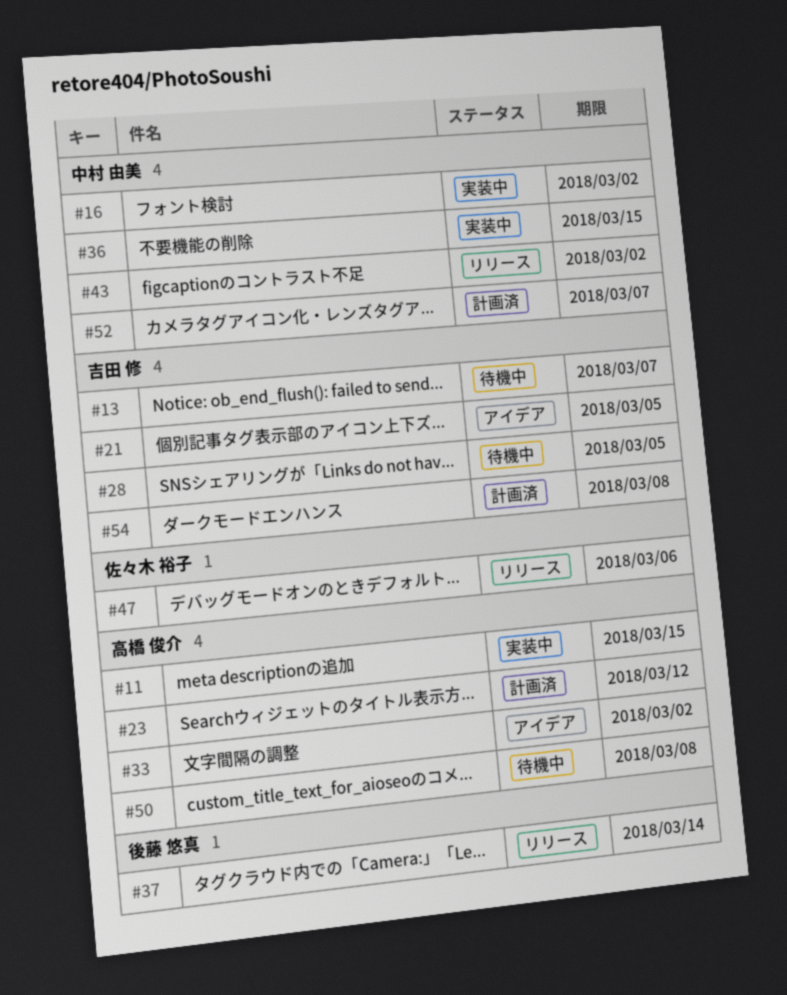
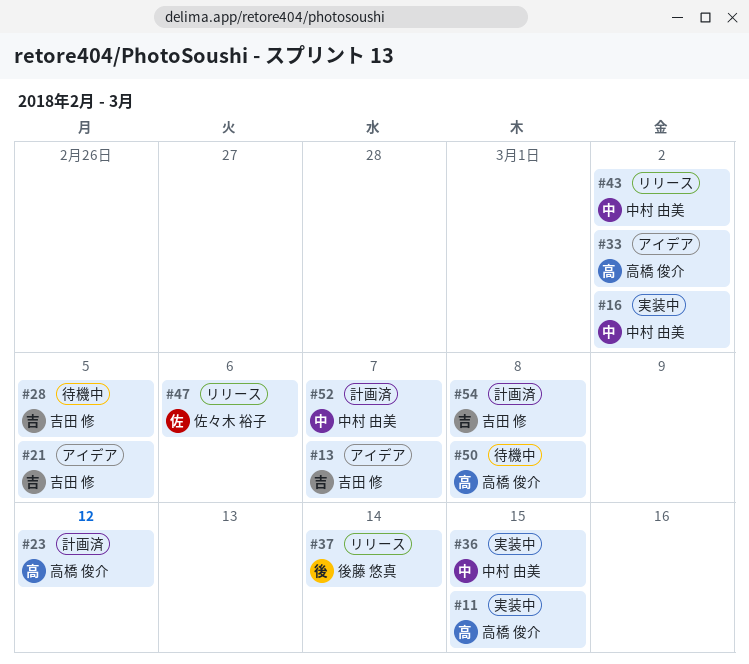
#13, status: 待機中 -> アイデア

